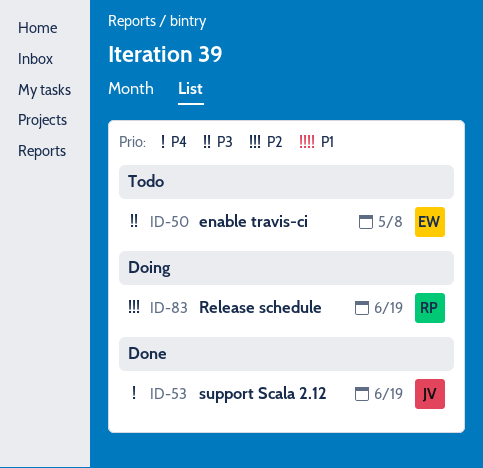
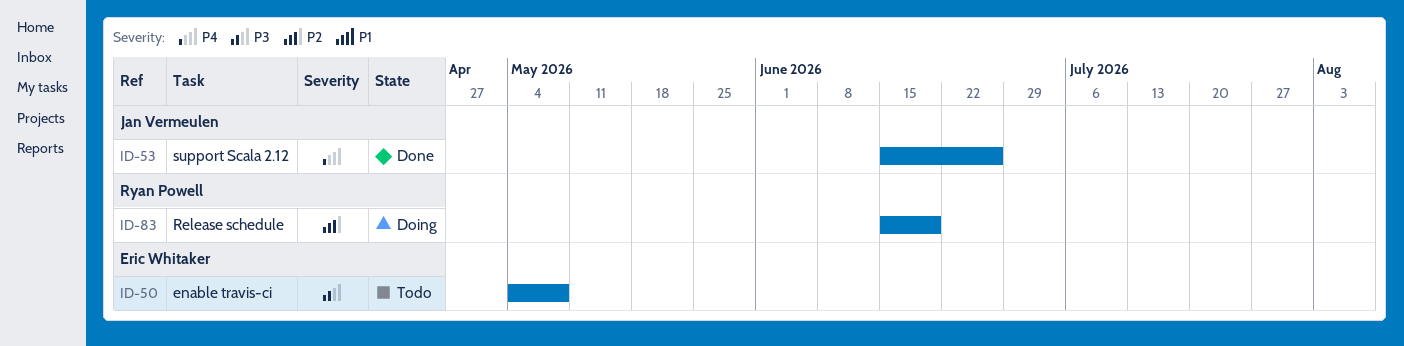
ID-53, due: Jun 19 -> Jun 26

